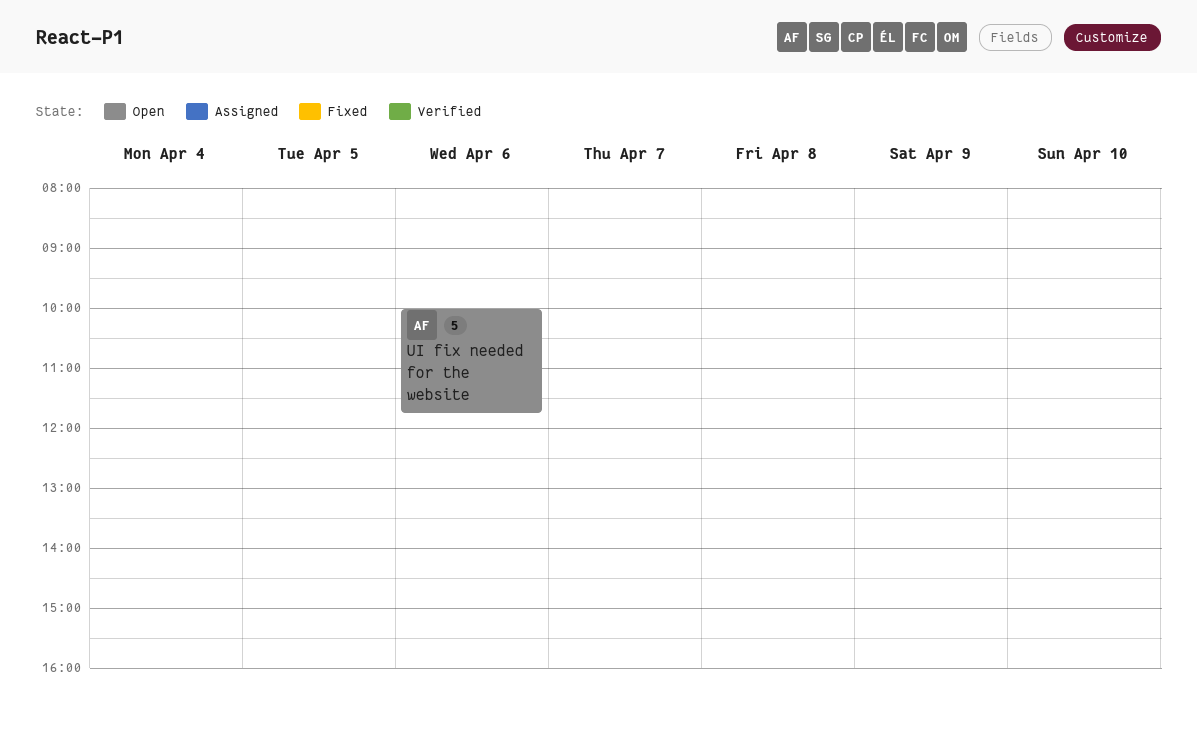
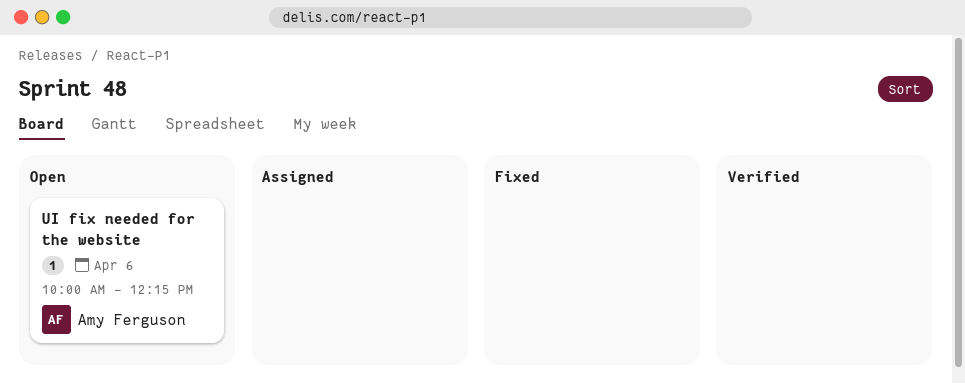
UI fix needed for the website, estimate: 5 -> 1
UI fix needed for the website, ends: 11:45 -> 12:15

